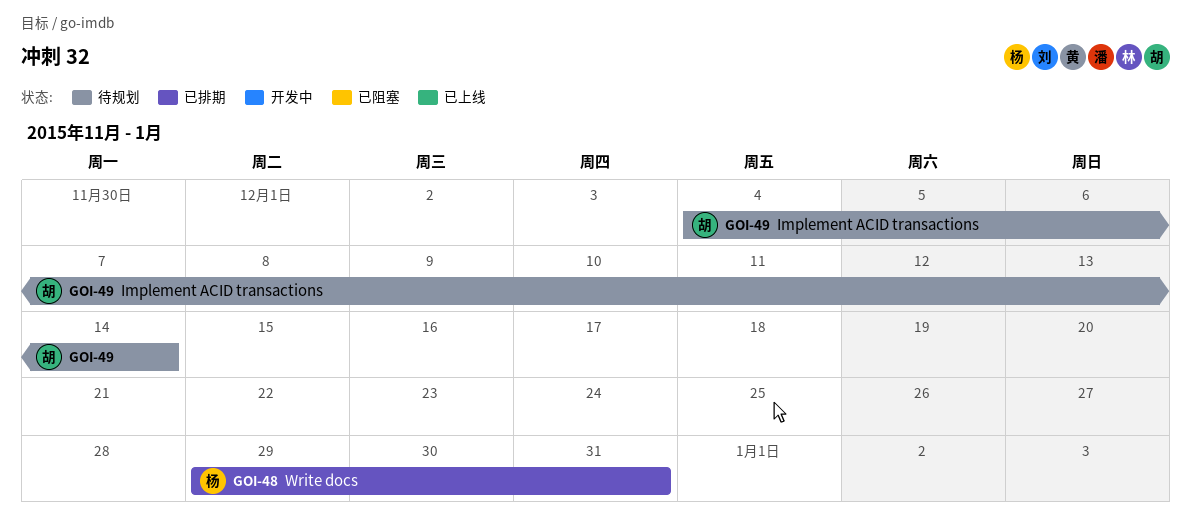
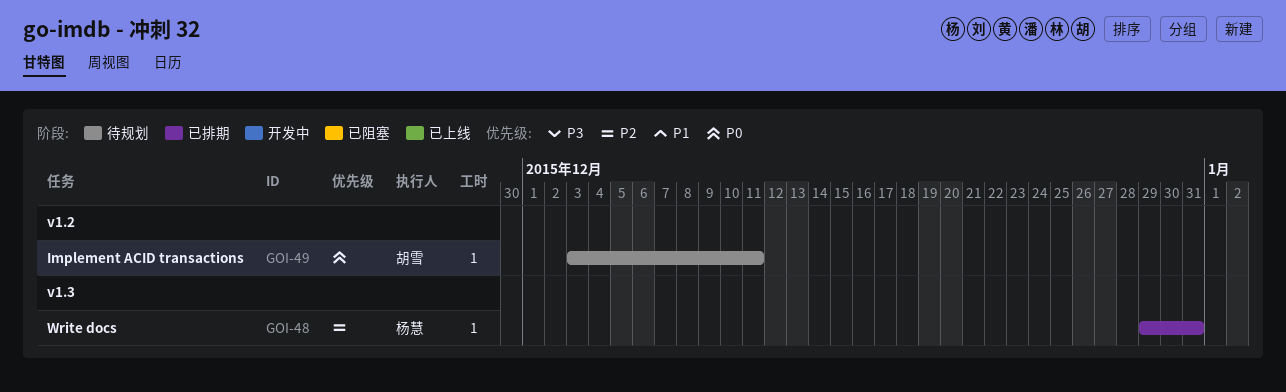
GOI-49, start: Dec 4 -> Dec 3
GOI-49, due: Dec 14 -> Dec 11

